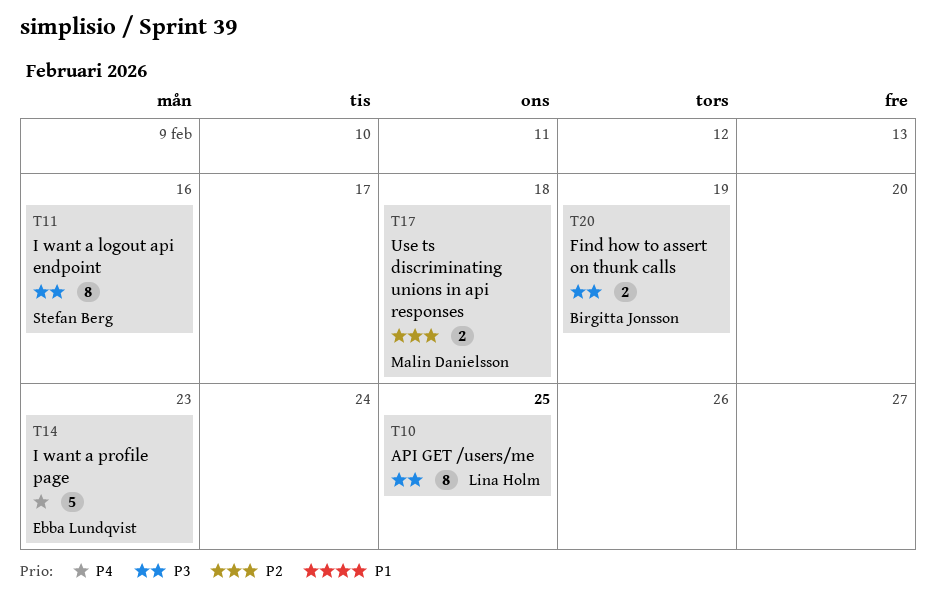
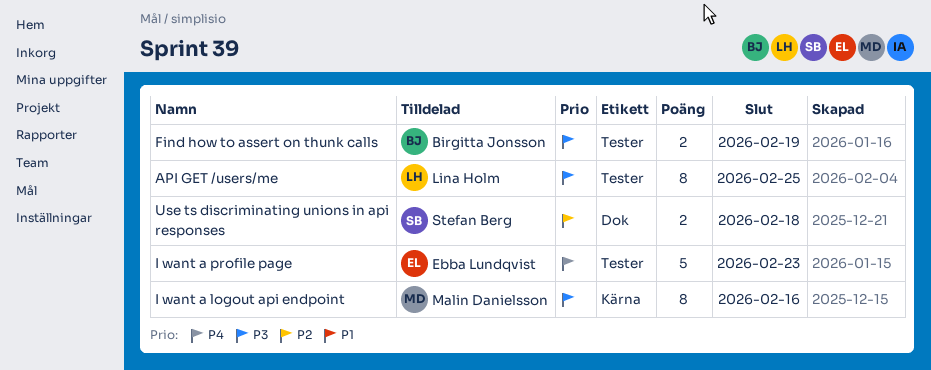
I want a logout api endpoint, owner: Stefan Berg -> Malin Danielsson
Use ts discriminating unions in api responses, owner: Malin Danielsson -> Stefan Berg

